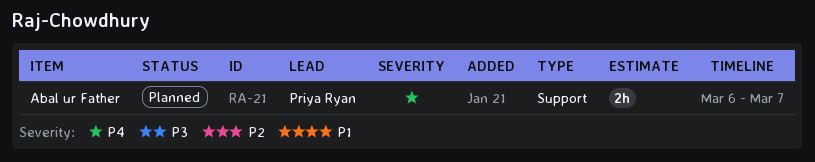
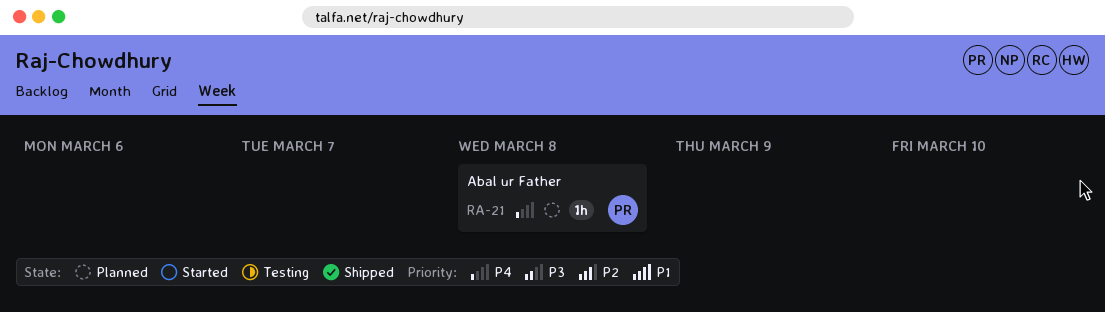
RA-21, estimate: 2h -> 1h
RA-21, due: Mar 7 -> Mar 8

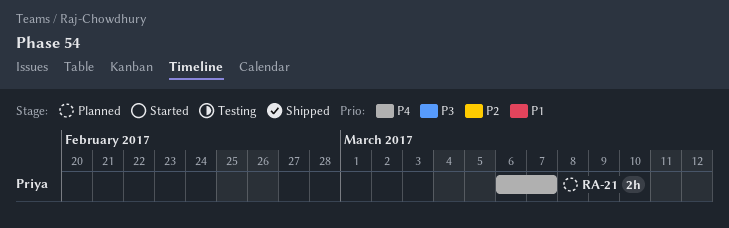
RA-21, estimate: 1h -> 2h
RA-21, due: Mar 8 -> Mar 7

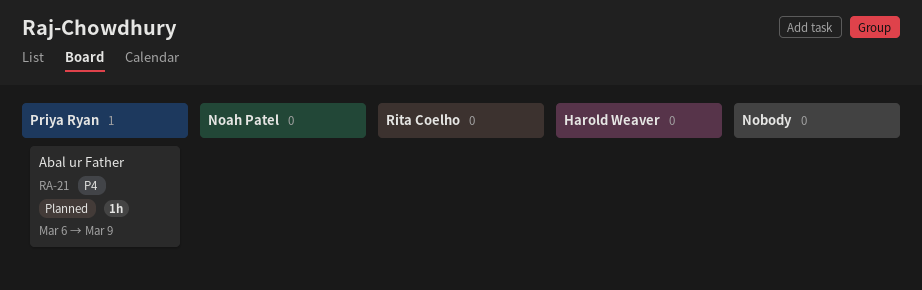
RA-21, estimate: 2h -> 1h
RA-21, due: Mar 7 -> Mar 9

